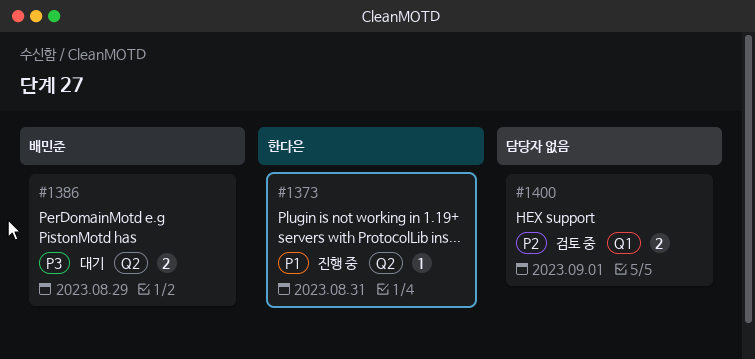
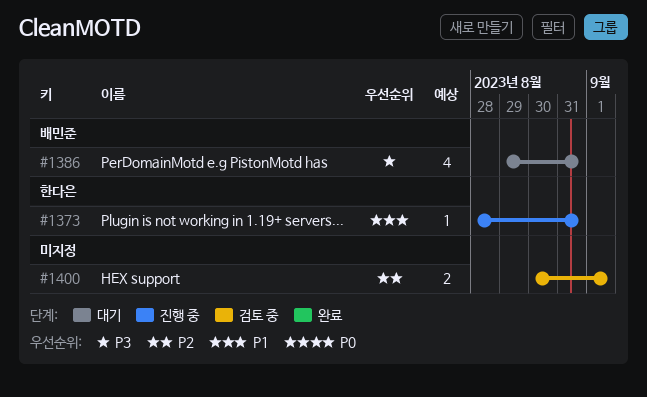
#1386, estimate: 2 -> 4
#1386, due: Aug 29 -> Aug 31

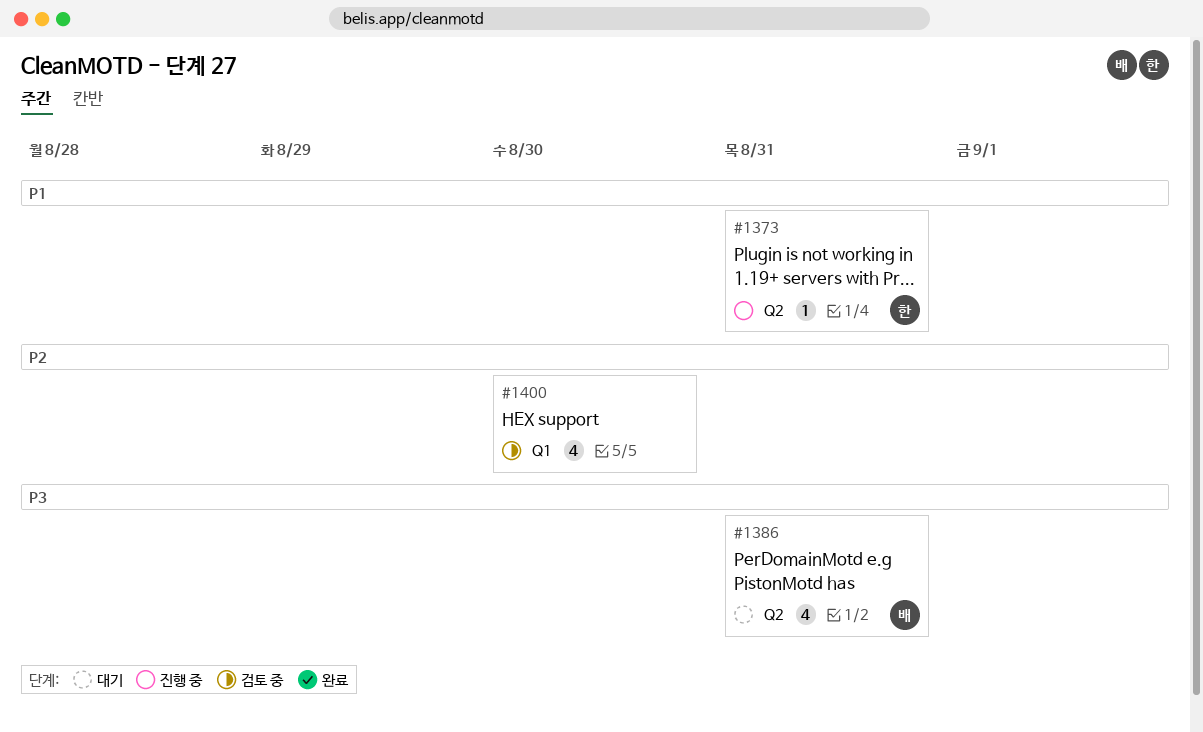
#1400, estimate: 2 -> 4
#1400, due: Sep 1 -> Aug 30

